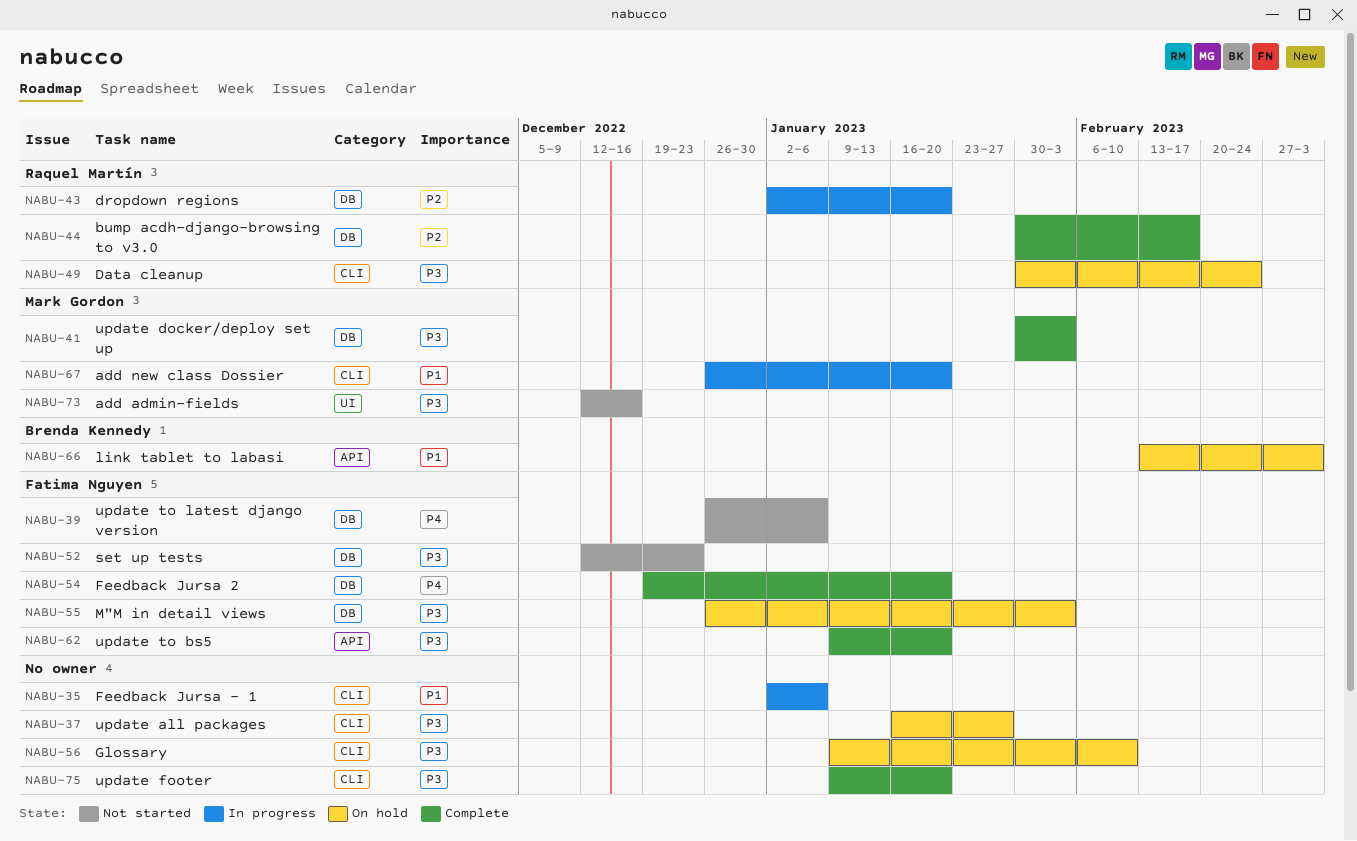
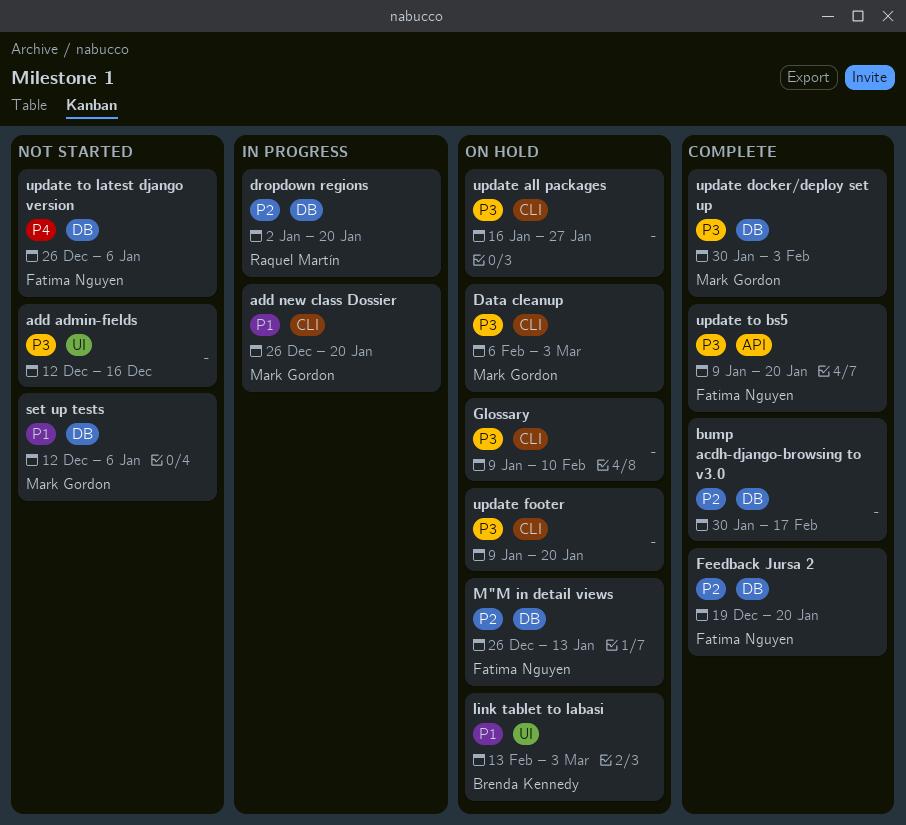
add admin-fields, owner: Mark Gordon -> none
bump acdh-django-browsing to v3.0, owner: Raquel Martín -> none
Data cleanup, owner: Raquel Martín -> Mark Gordon
Data cleanup, start: Jan 30 -> Feb 6
Data cleanup, due: Feb 24 -> Mar 3
Feedback Jursa - 1: present -> none
Feedback Jursa 2, priority: P4 -> P2
link tablet to labasi, label: API -> UI
M"M in detail views, priority: P3 -> P2
M"M in detail views, due: Feb 3 -> Jan 13
set up tests, owner: Fatima Nguyen -> Mark Gordon
set up tests, priority: P3 -> P1
set up tests, due: Dec 23 -> Jan 6
update footer, status: Complete -> On hold

